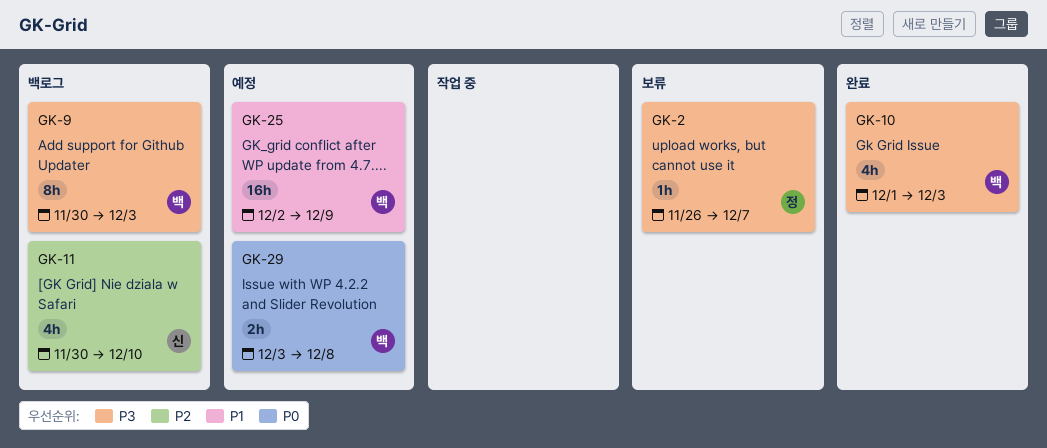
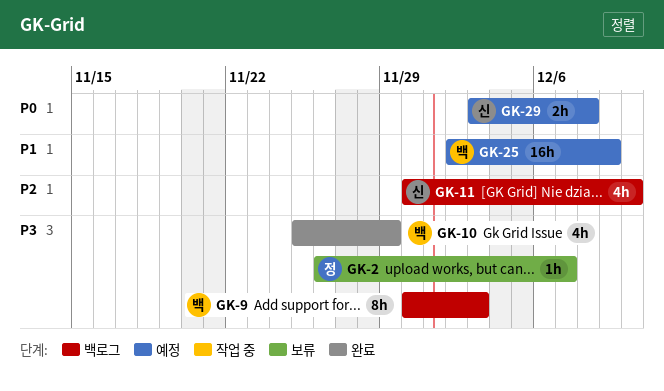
GK-10, start: Dec 1 -> Nov 25
GK-10, due: Dec 3 -> Nov 29
GK-29, owner: 백 -> 신

